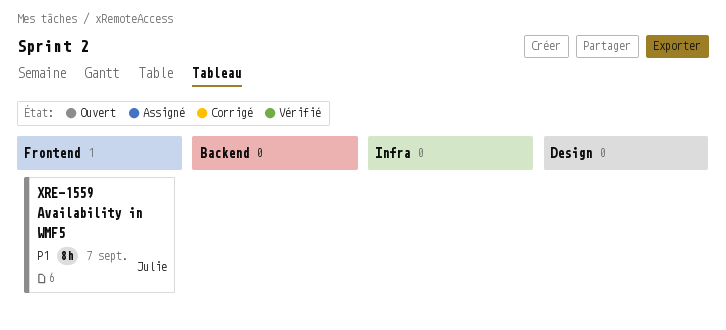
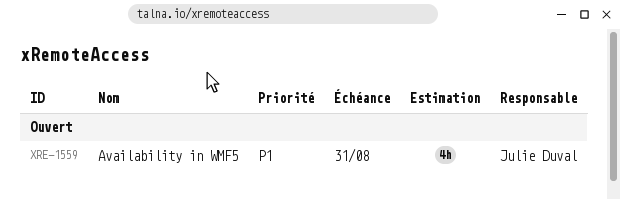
XRE-1559, estimate: 8h -> 4h
XRE-1559, due: Sep 7 -> Aug 31

